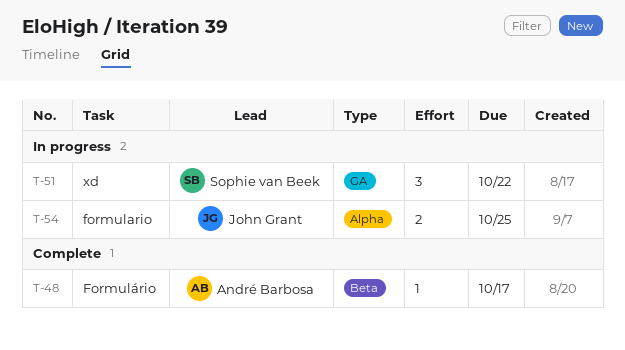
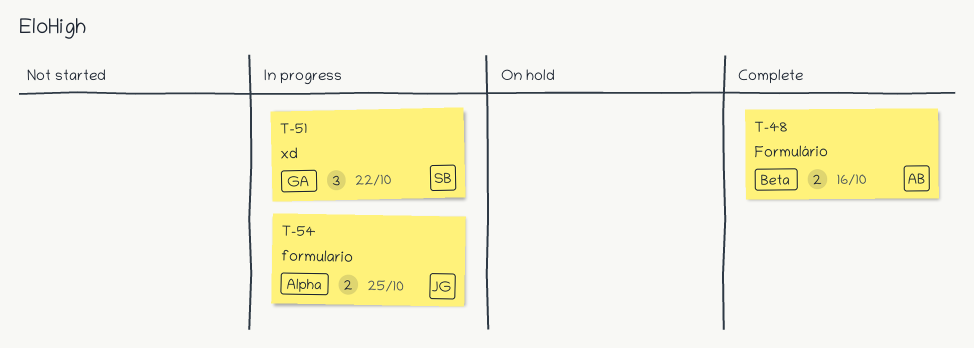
T-48, estimate: 1 -> 2
T-48, due: Oct 17 -> Oct 16

